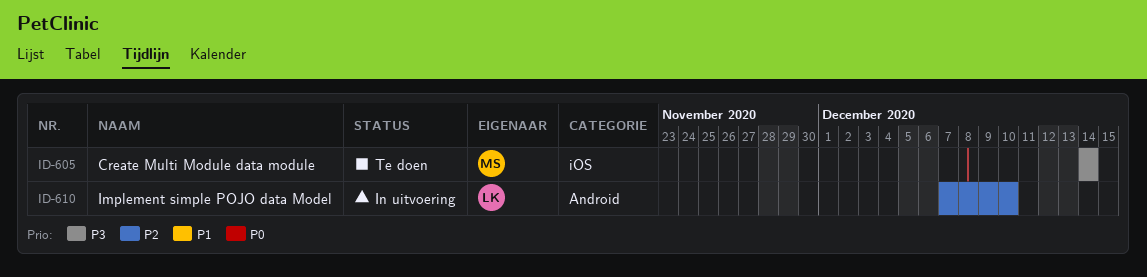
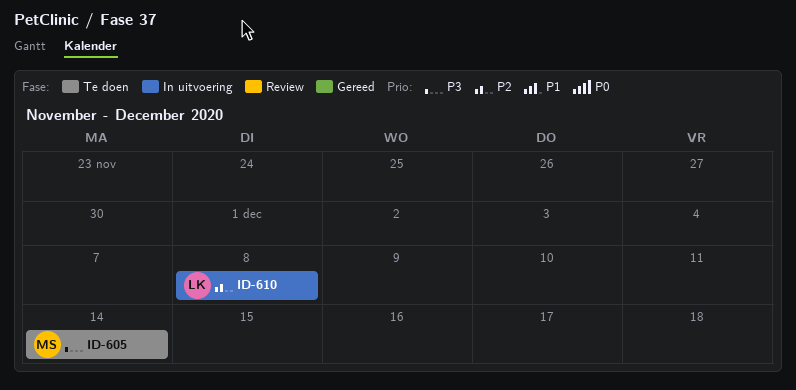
ID-610, start: Dec 7 -> Dec 8
ID-610, due: Dec 10 -> Dec 8

